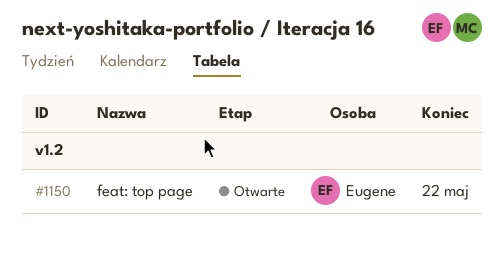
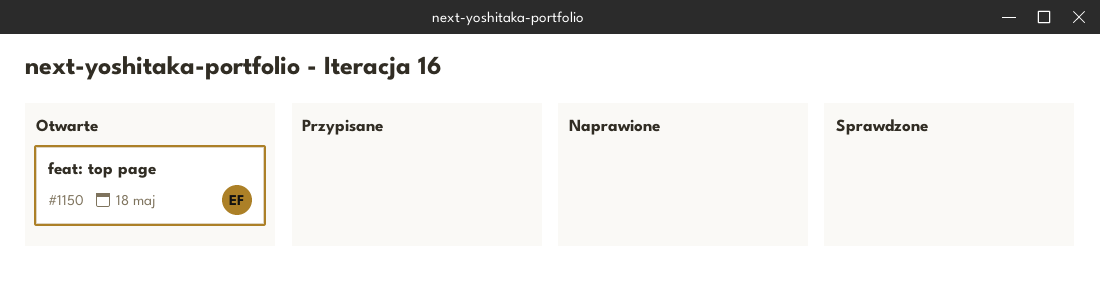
#1150, due: May 22 -> May 18

